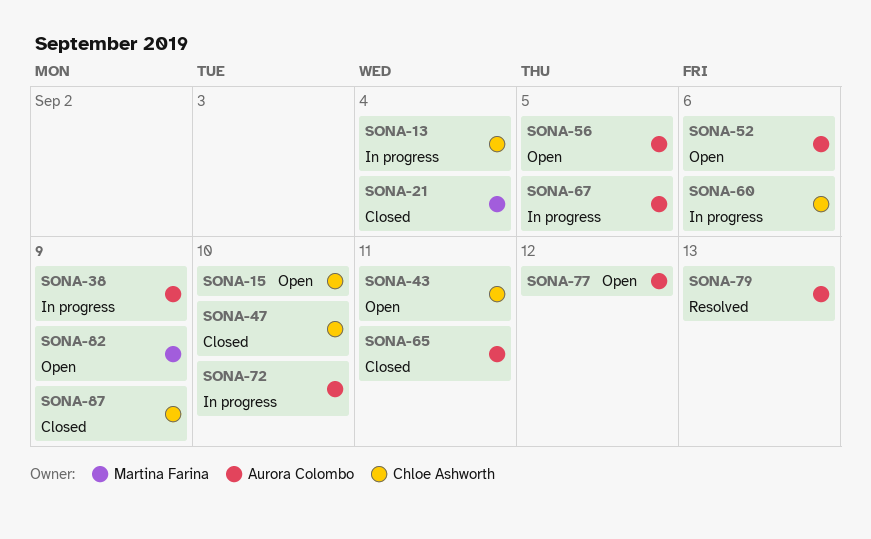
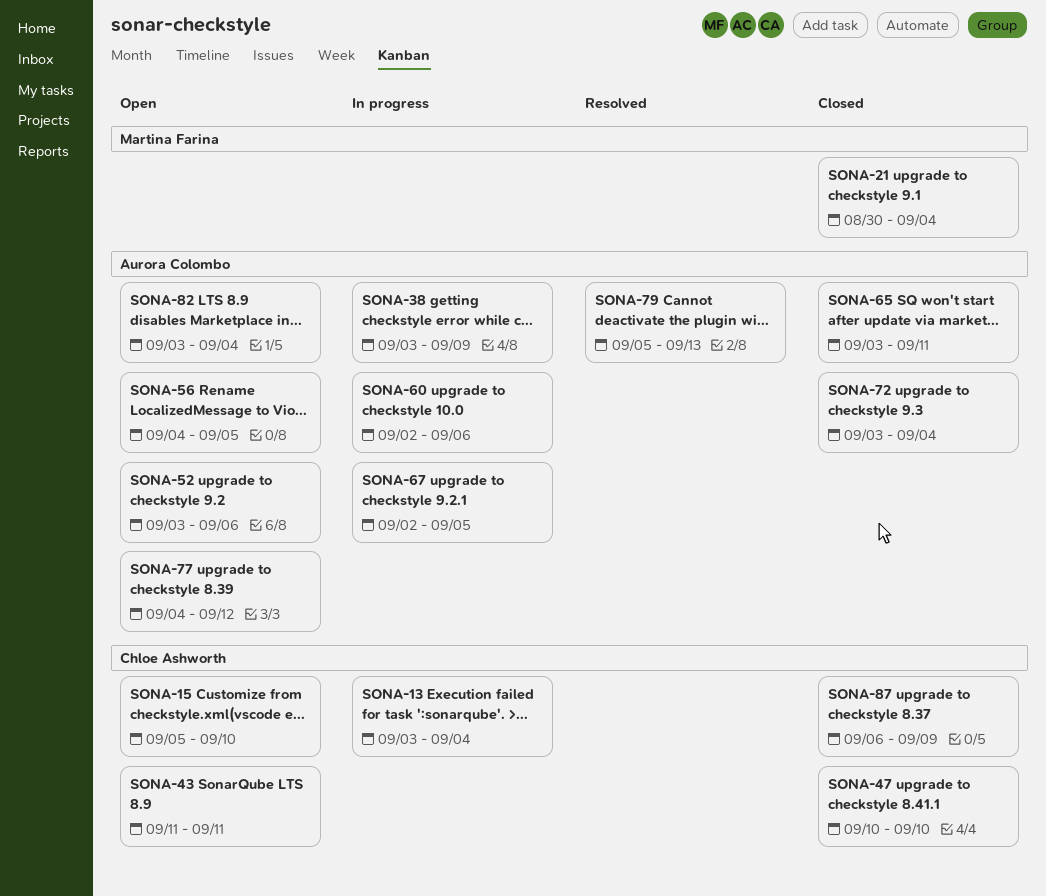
SONA-60, owner: Chloe Ashworth -> Aurora Colombo
SONA-72, status: In progress -> Closed
SONA-72, due: Sep 10 -> Sep 4
SONA-82, owner: Martina Farina -> Aurora Colombo
SONA-82, due: Sep 9 -> Sep 4

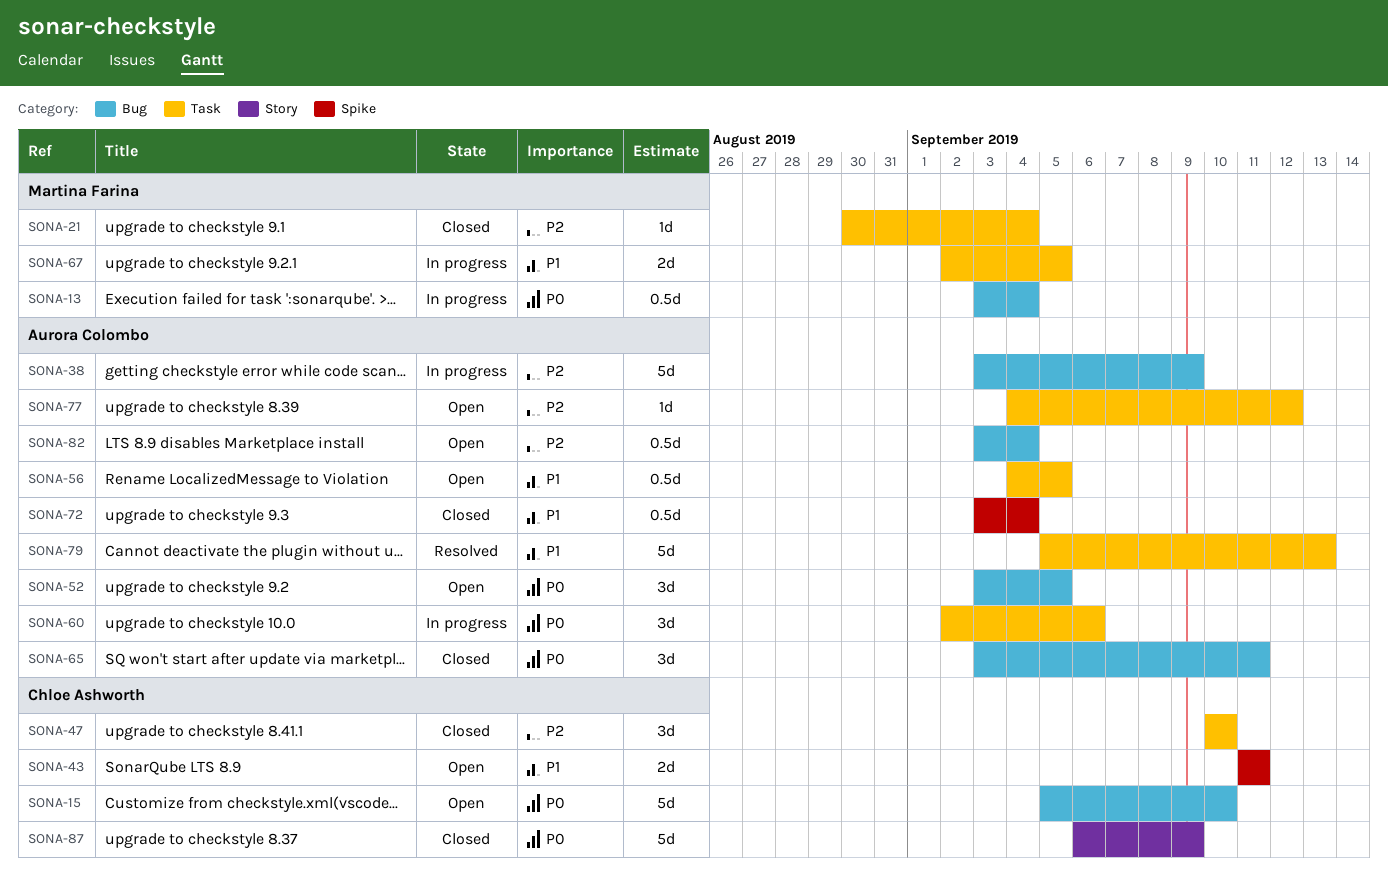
SONA-13, owner: Chloe Ashworth -> Martina Farina
SONA-52, due: Sep 6 -> Sep 5
SONA-67, owner: Aurora Colombo -> Martina Farina

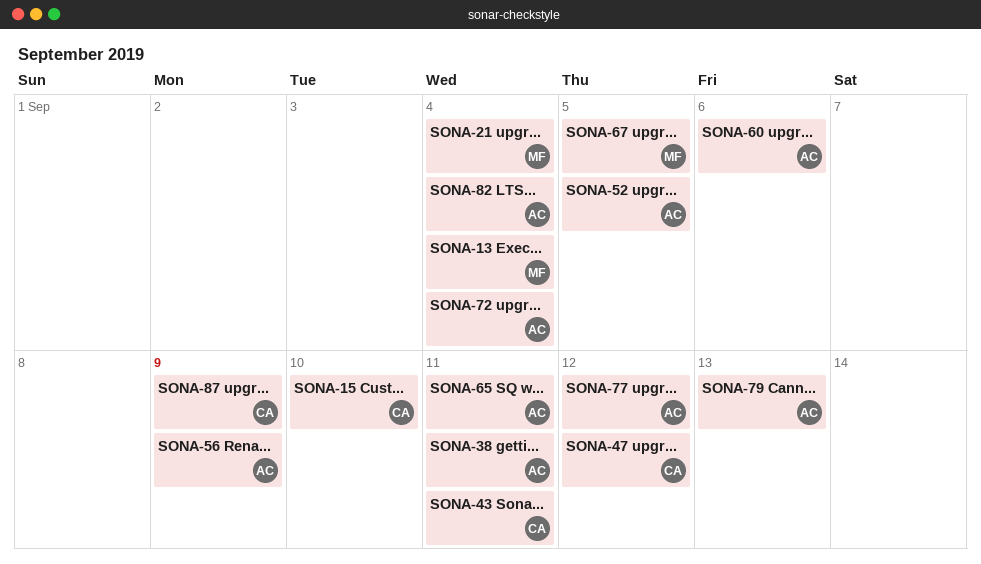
SONA-38, due: Sep 9 -> Sep 11
SONA-47, due: Sep 10 -> Sep 12
SONA-56, due: Sep 5 -> Sep 9

